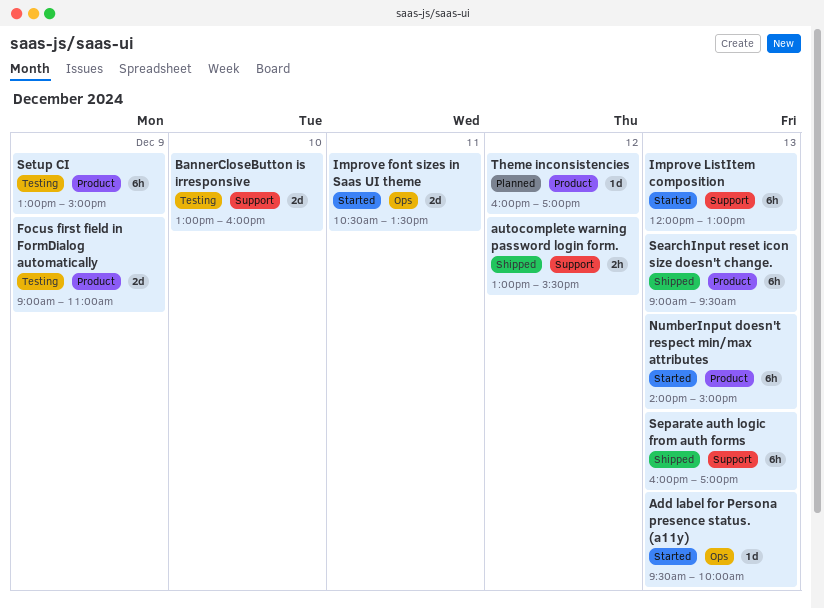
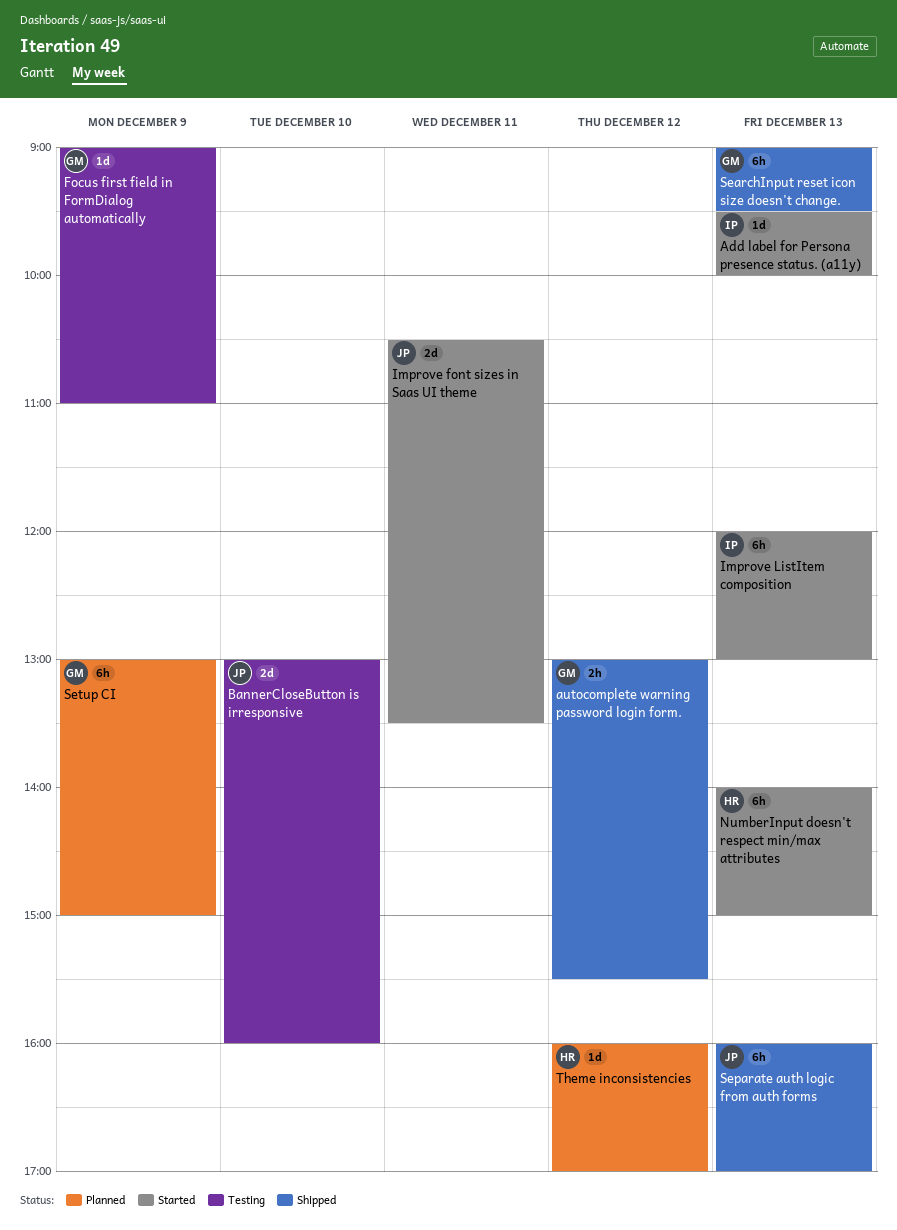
Focus first field in FormDialog automatically, estimate: 2d -> 1d
Setup CI, status: Testing -> Planned

